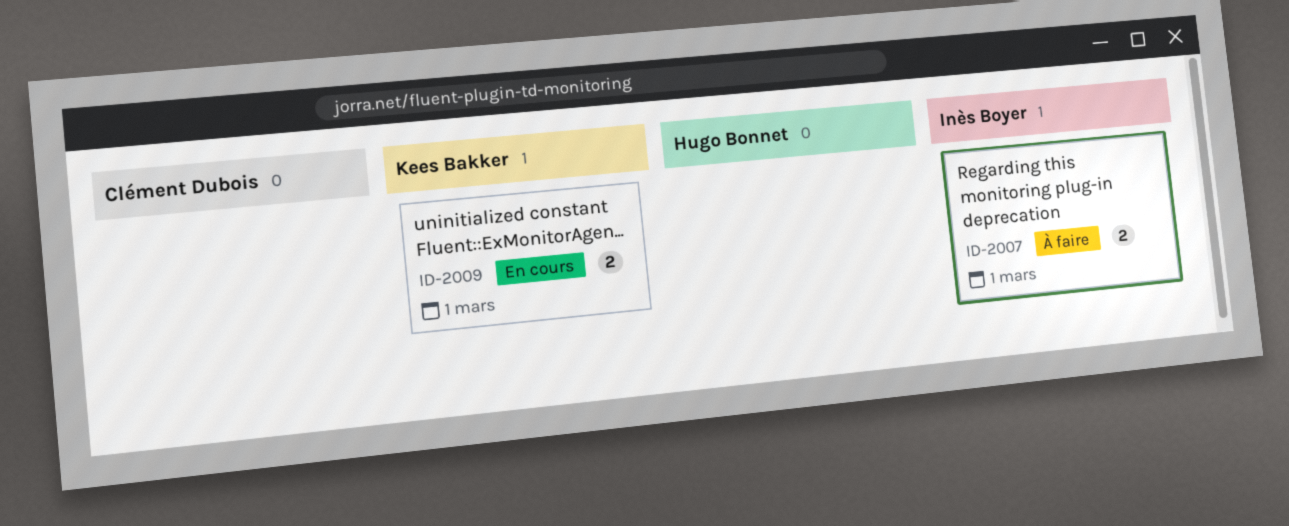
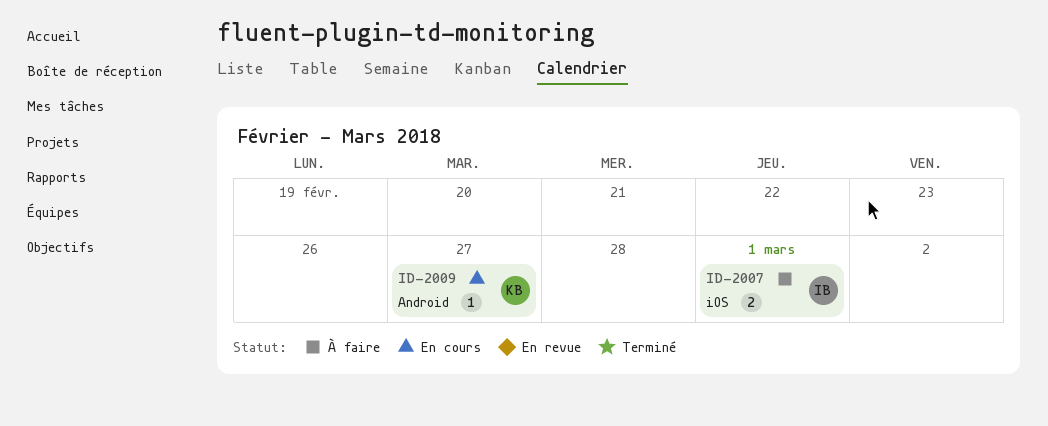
ID-2009, estimate: 2 -> 1
ID-2009, due: Mar 1 -> Feb 27

